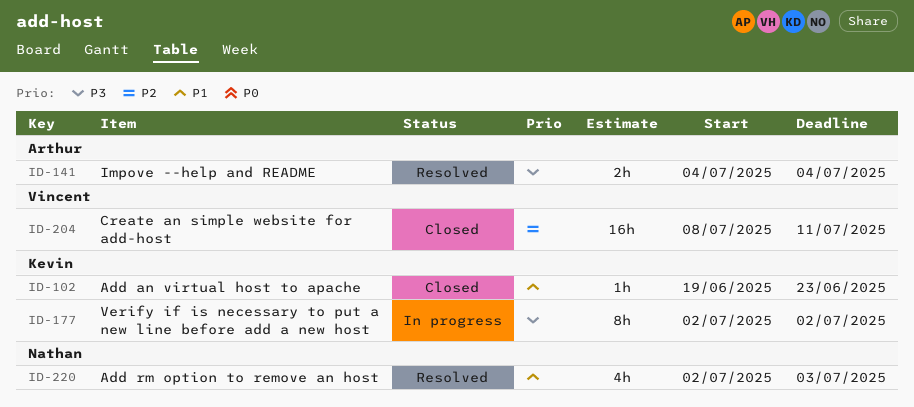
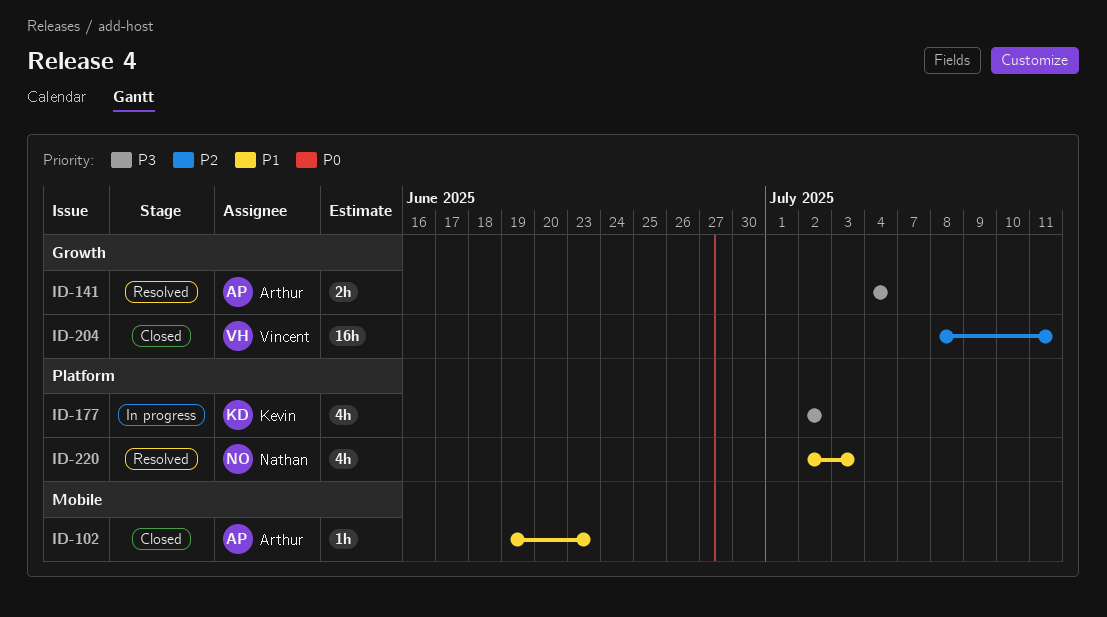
ID-102, owner: Kevin -> Arthur
ID-177, estimate: 8h -> 4h

